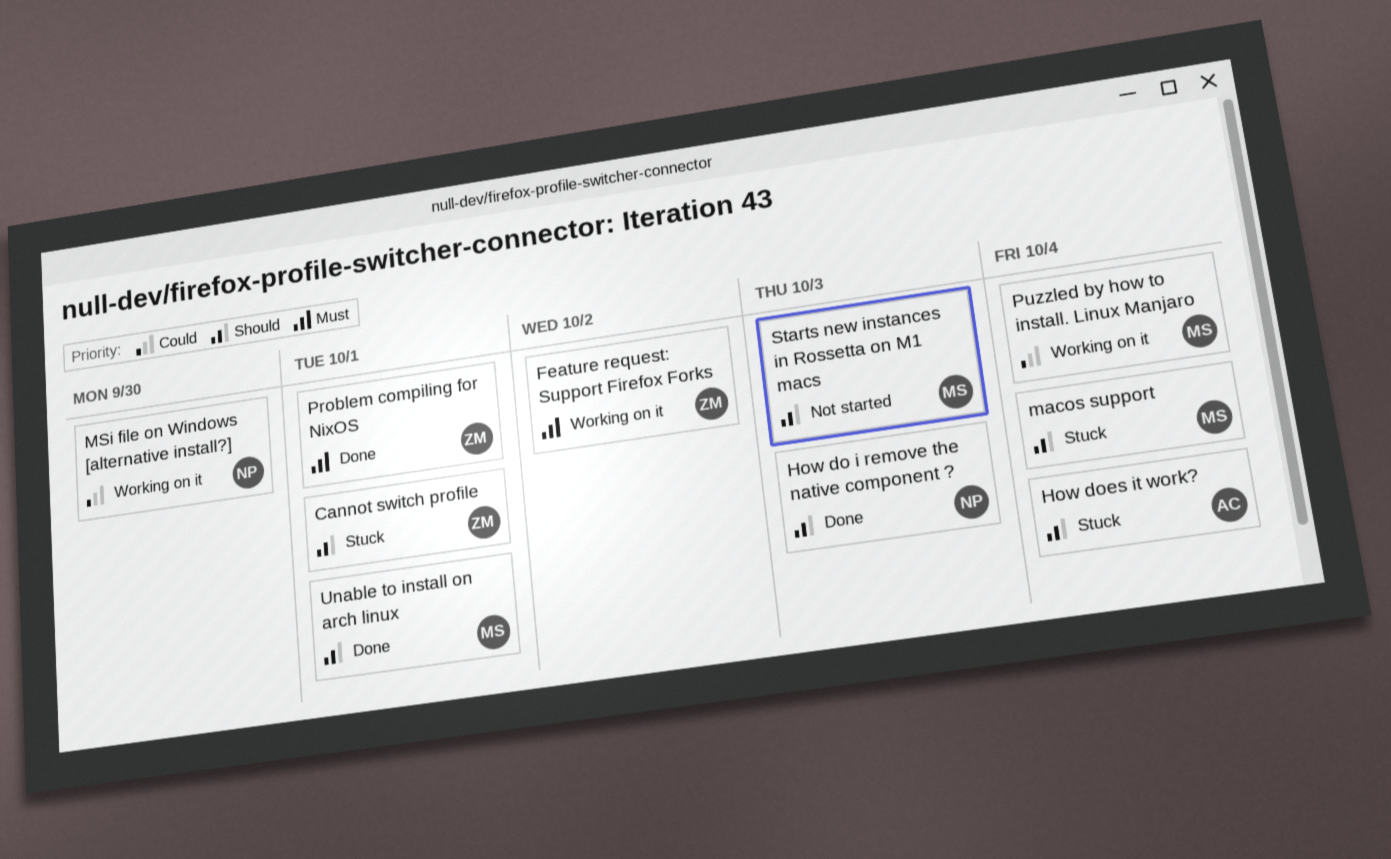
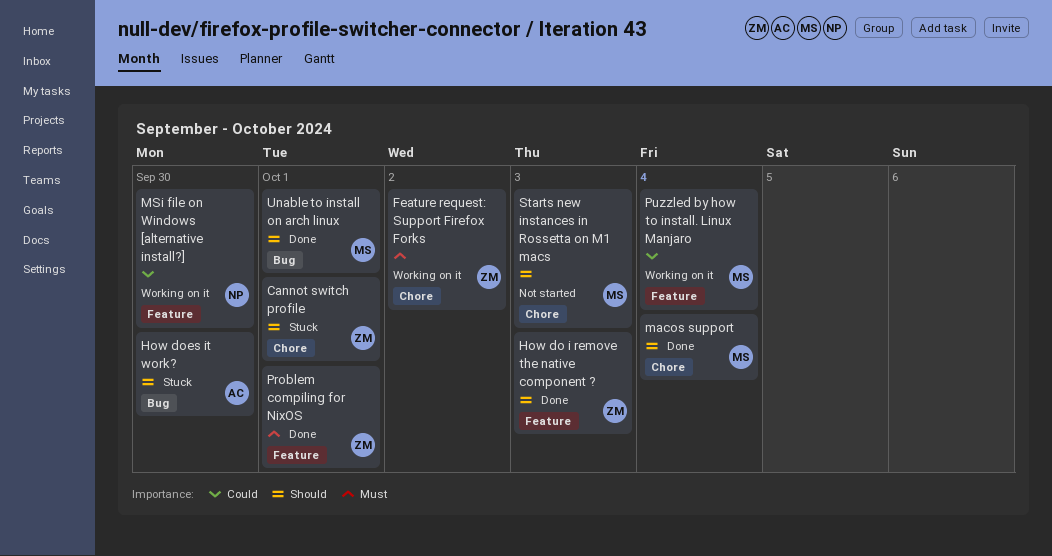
How do i remove the native component ?, owner: NP -> ZM
How does it work?, due: Oct 4 -> Sep 30
macos support, status: Stuck -> Done

